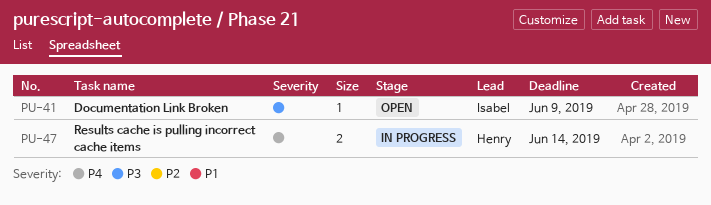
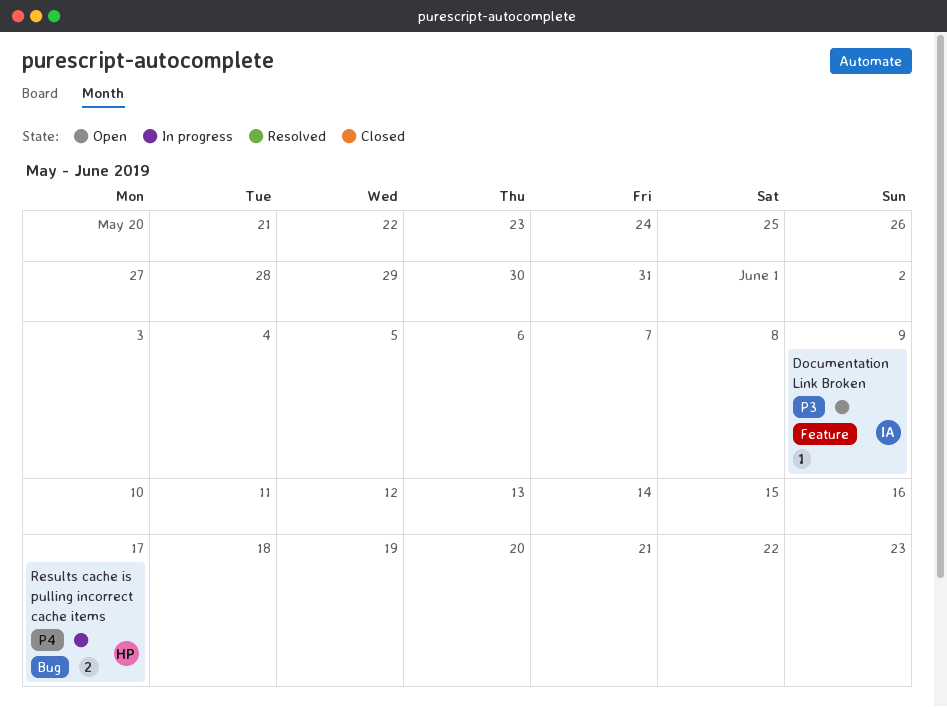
Results cache is pulling incorrect cache items, due: Jun 14 -> Jun 17

